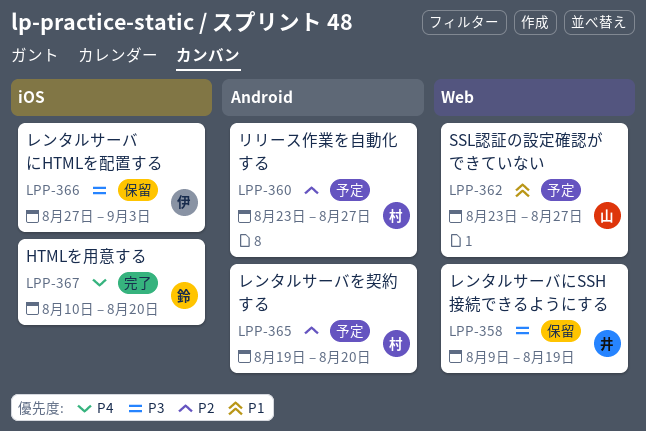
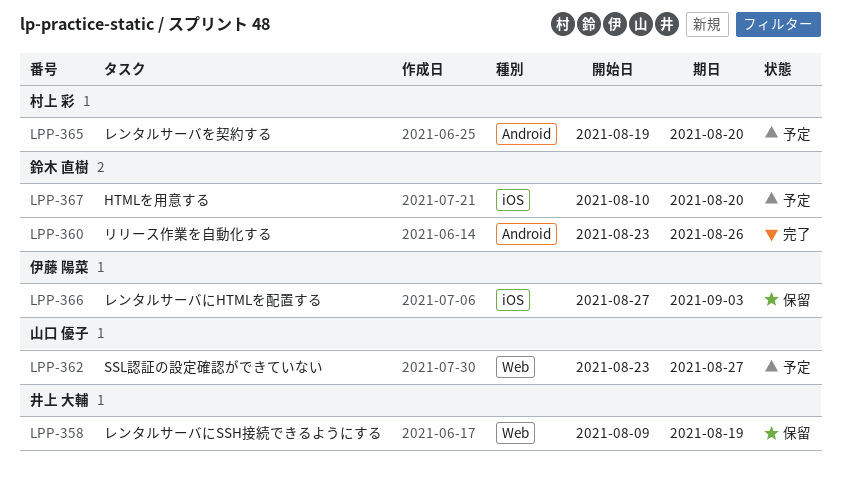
LPP-360, status: 予定 -> 完了
LPP-360, owner: 村上 彩 -> 鈴木 直樹
LPP-360, due: Aug 27 -> Aug 26
LPP-367, status: 完了 -> 予定

